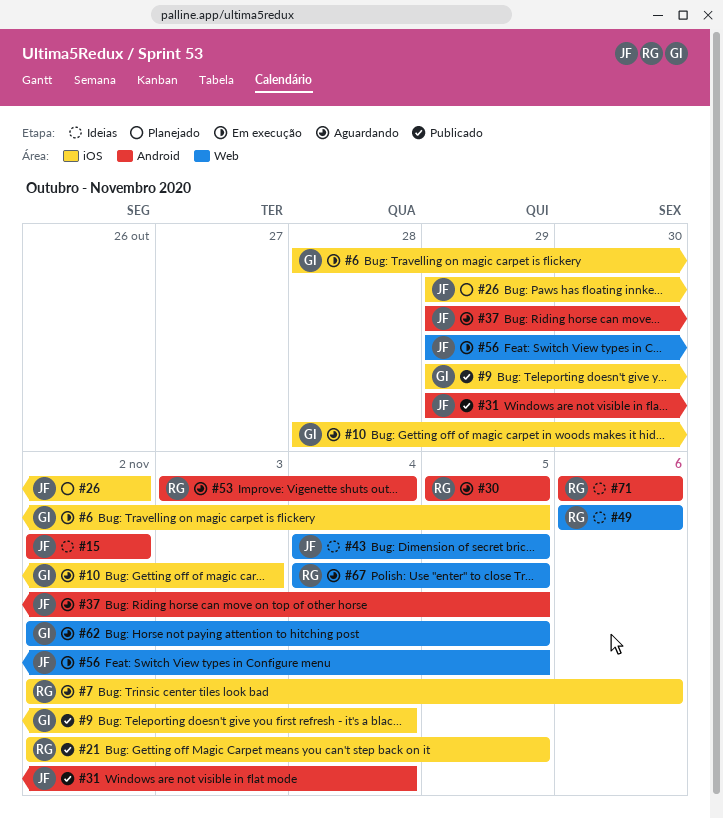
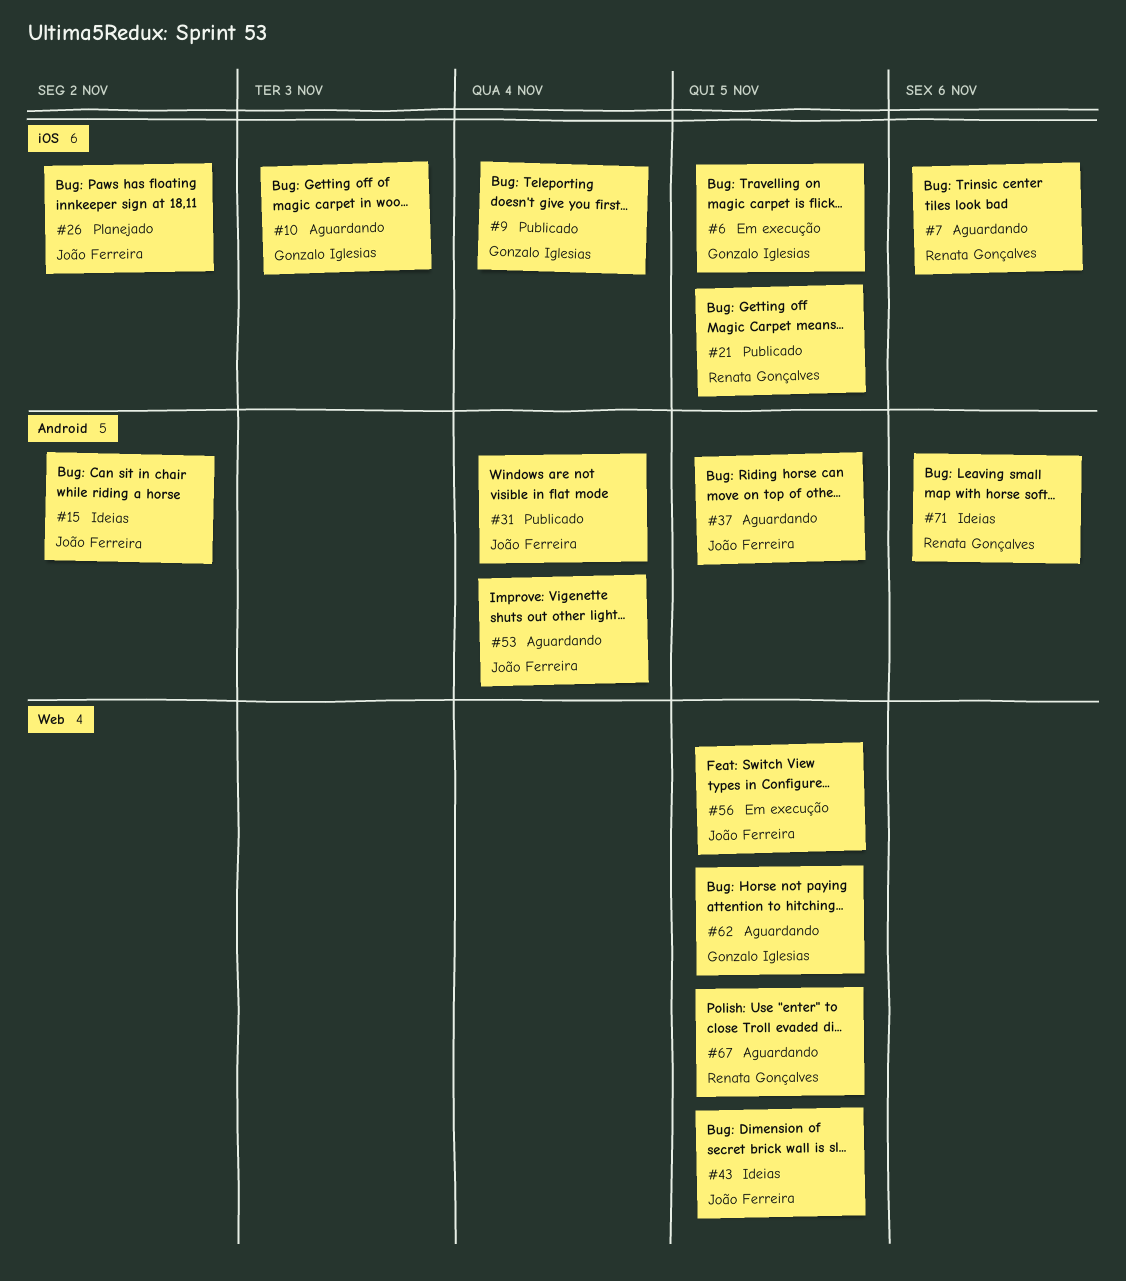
#30: present -> none
#49: present -> none
#53, owner: Renata Gonçalves -> João Ferreira

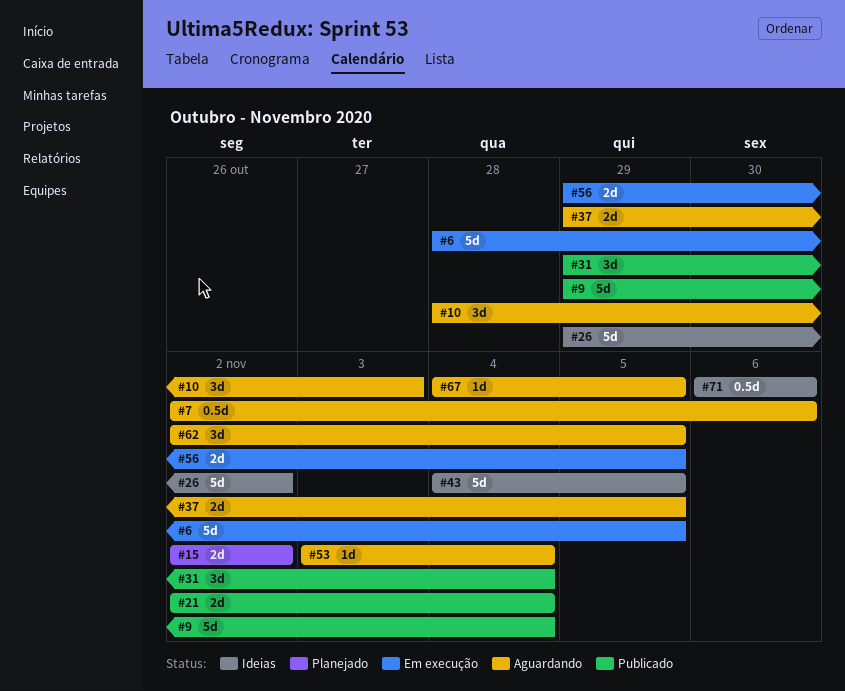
#15, status: Ideias -> Planejado
#21, due: Nov 5 -> Nov 4
#26, status: Planejado -> Ideias

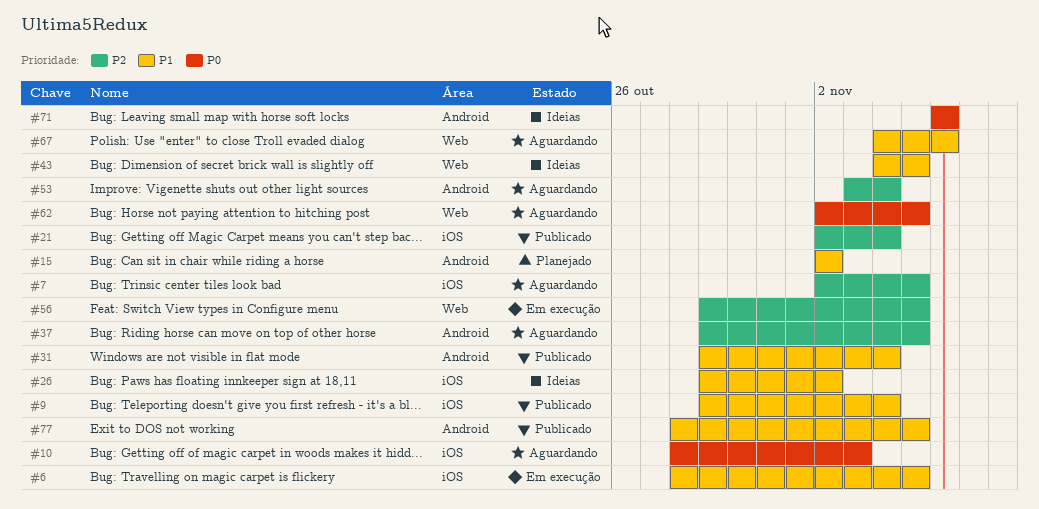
#7, due: Nov 6 -> Nov 5
#67, due: Nov 5 -> Nov 6
#77: none -> present

